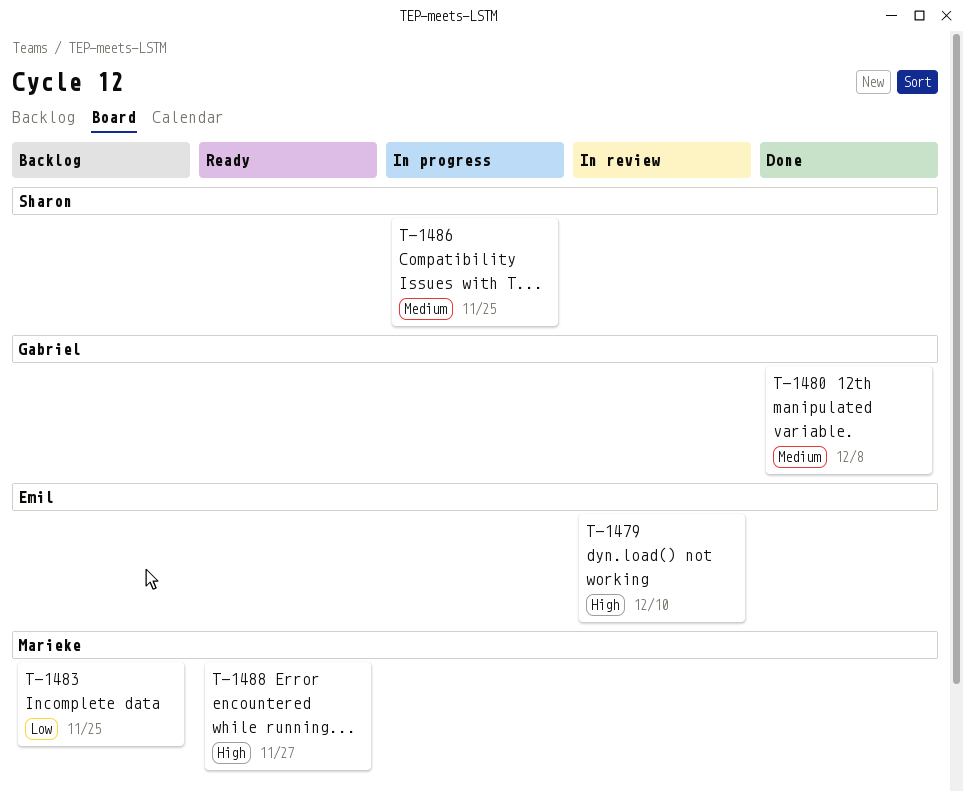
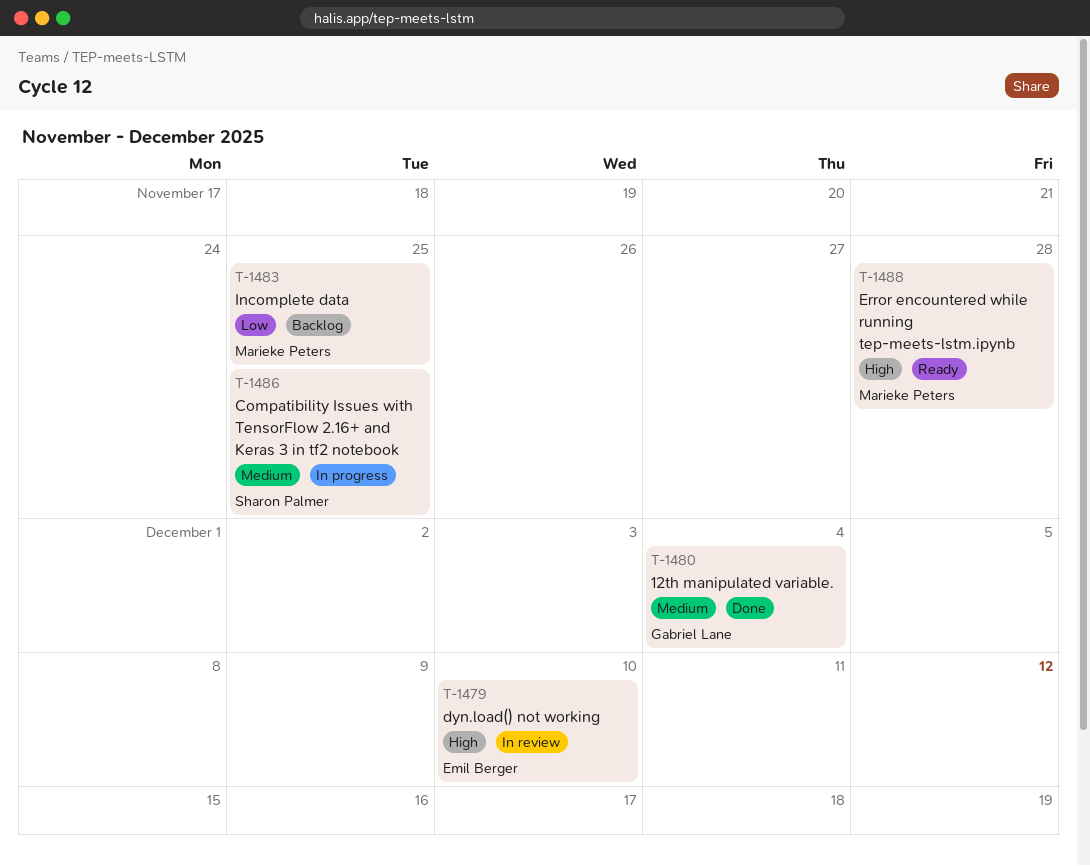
T-1480, due: Dec 8 -> Dec 4
T-1488, due: Nov 27 -> Nov 28

